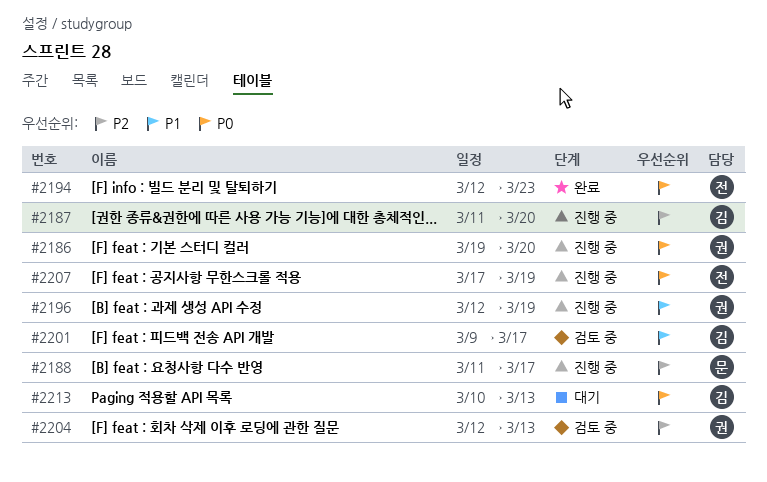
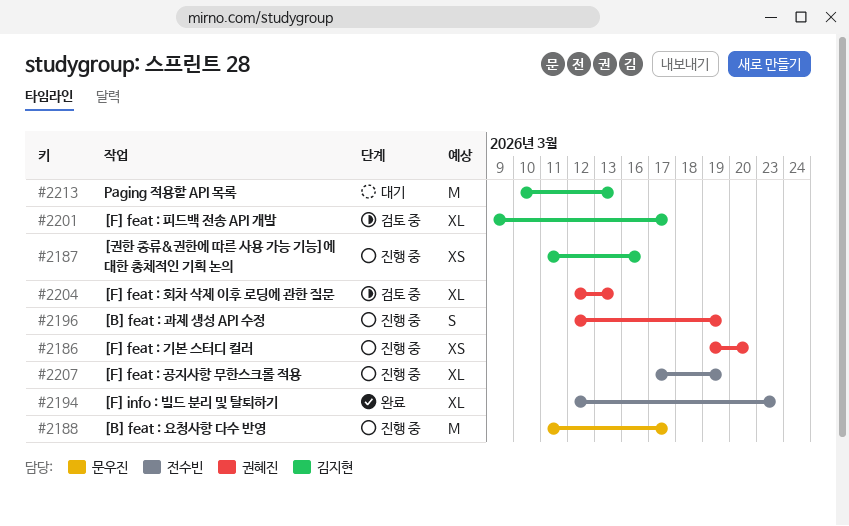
#2187, due: Mar 20 -> Mar 16

